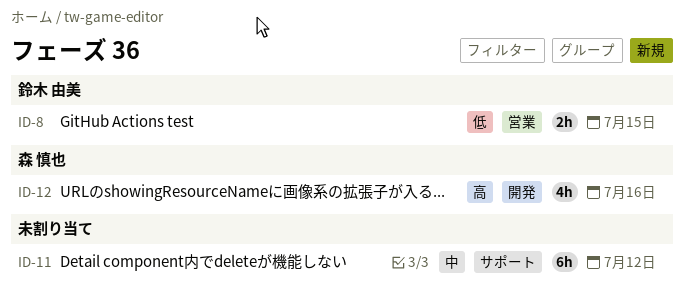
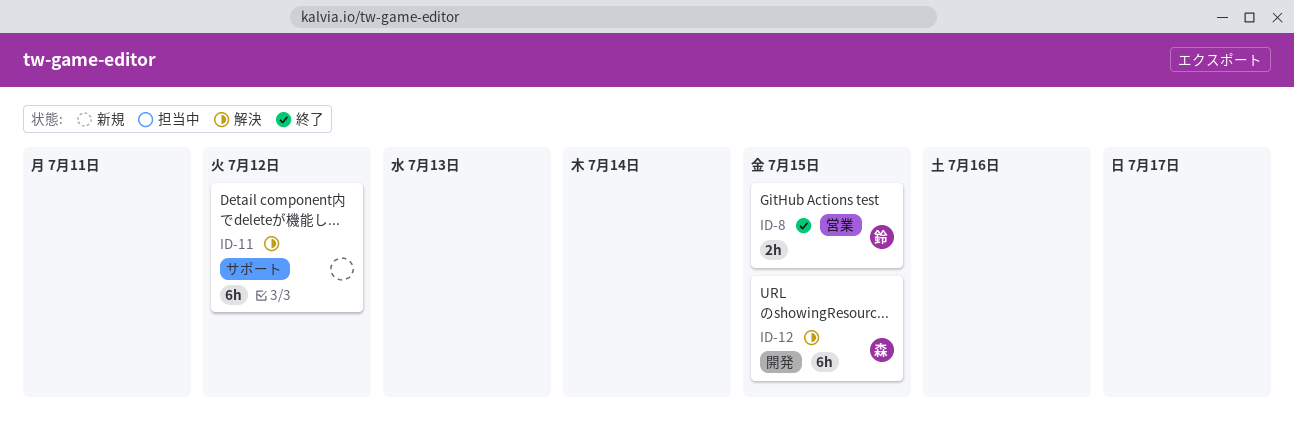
ID-12, estimate: 4h -> 6h
ID-12, due: Jul 16 -> Jul 15

